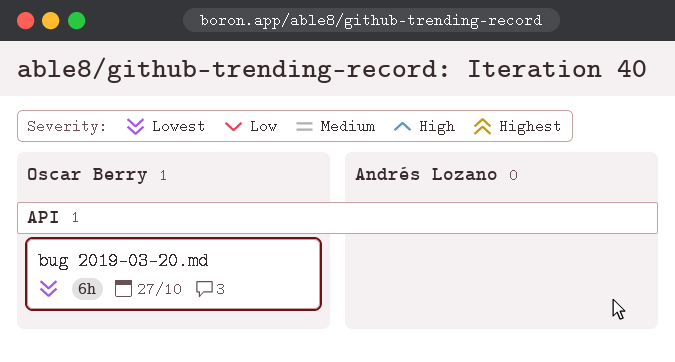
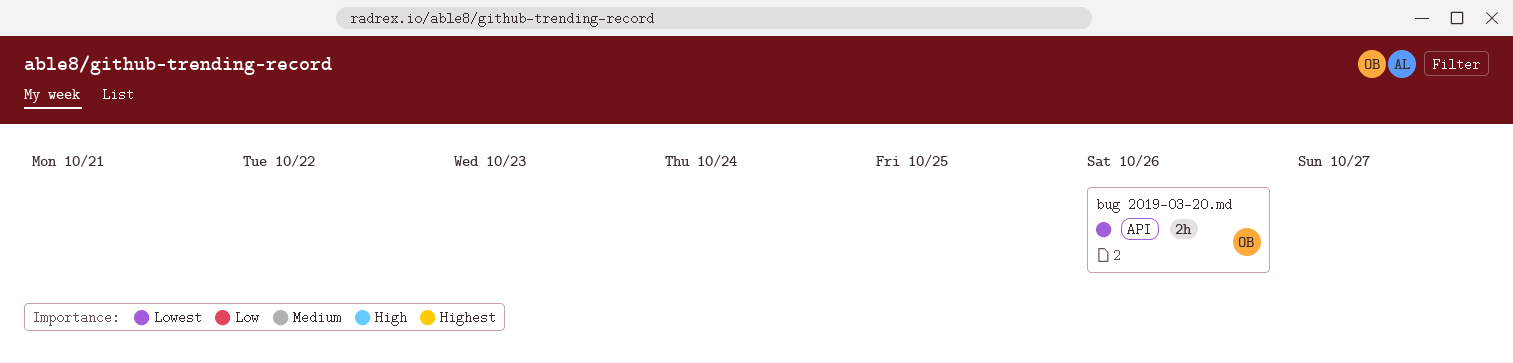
bug 2019-03-20.md, estimate: 6h -> 2h
bug 2019-03-20.md, due: Oct 27 -> Oct 26

